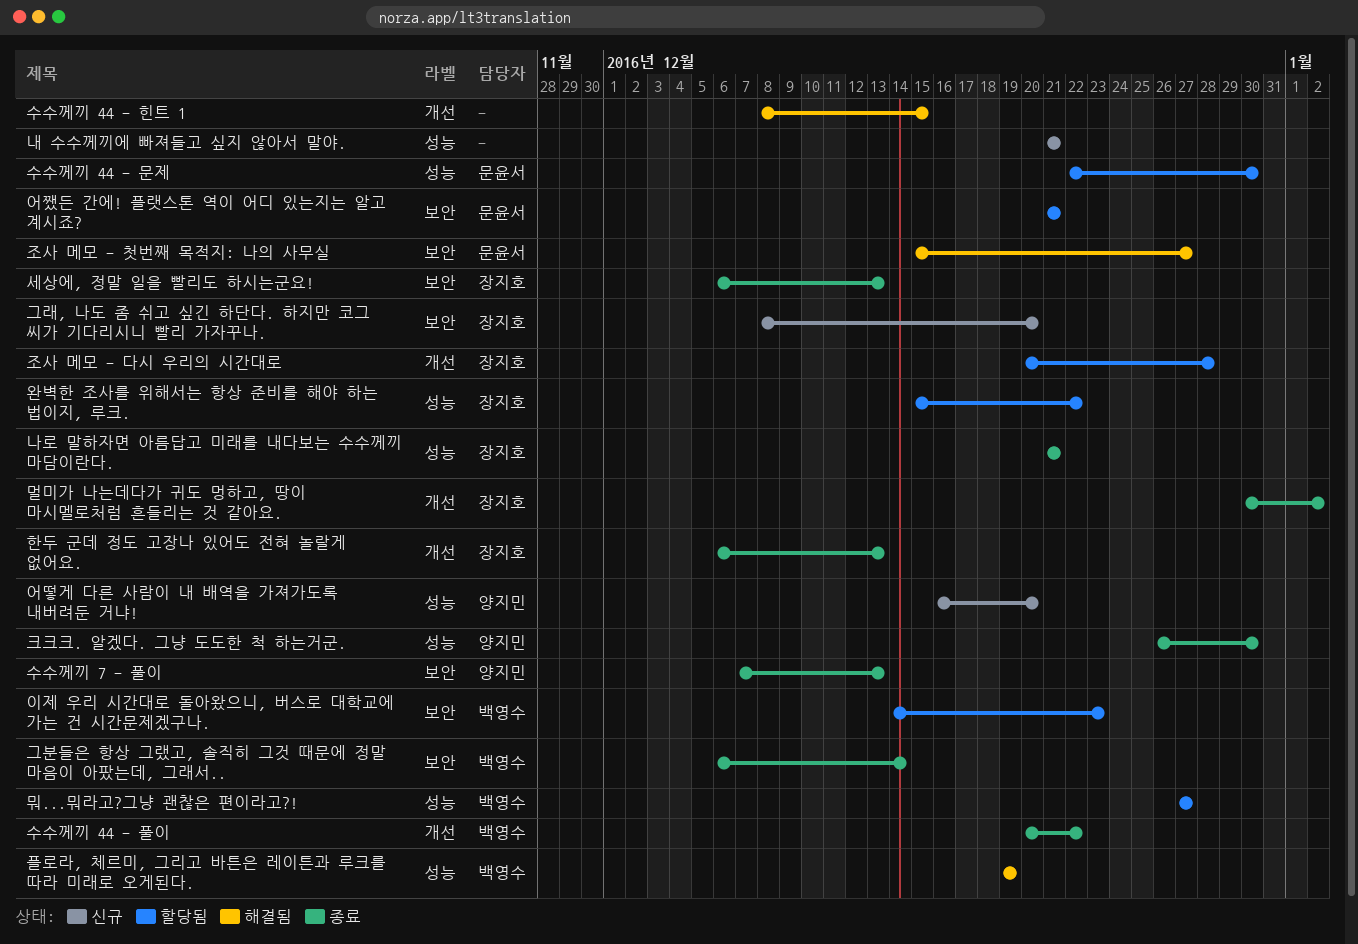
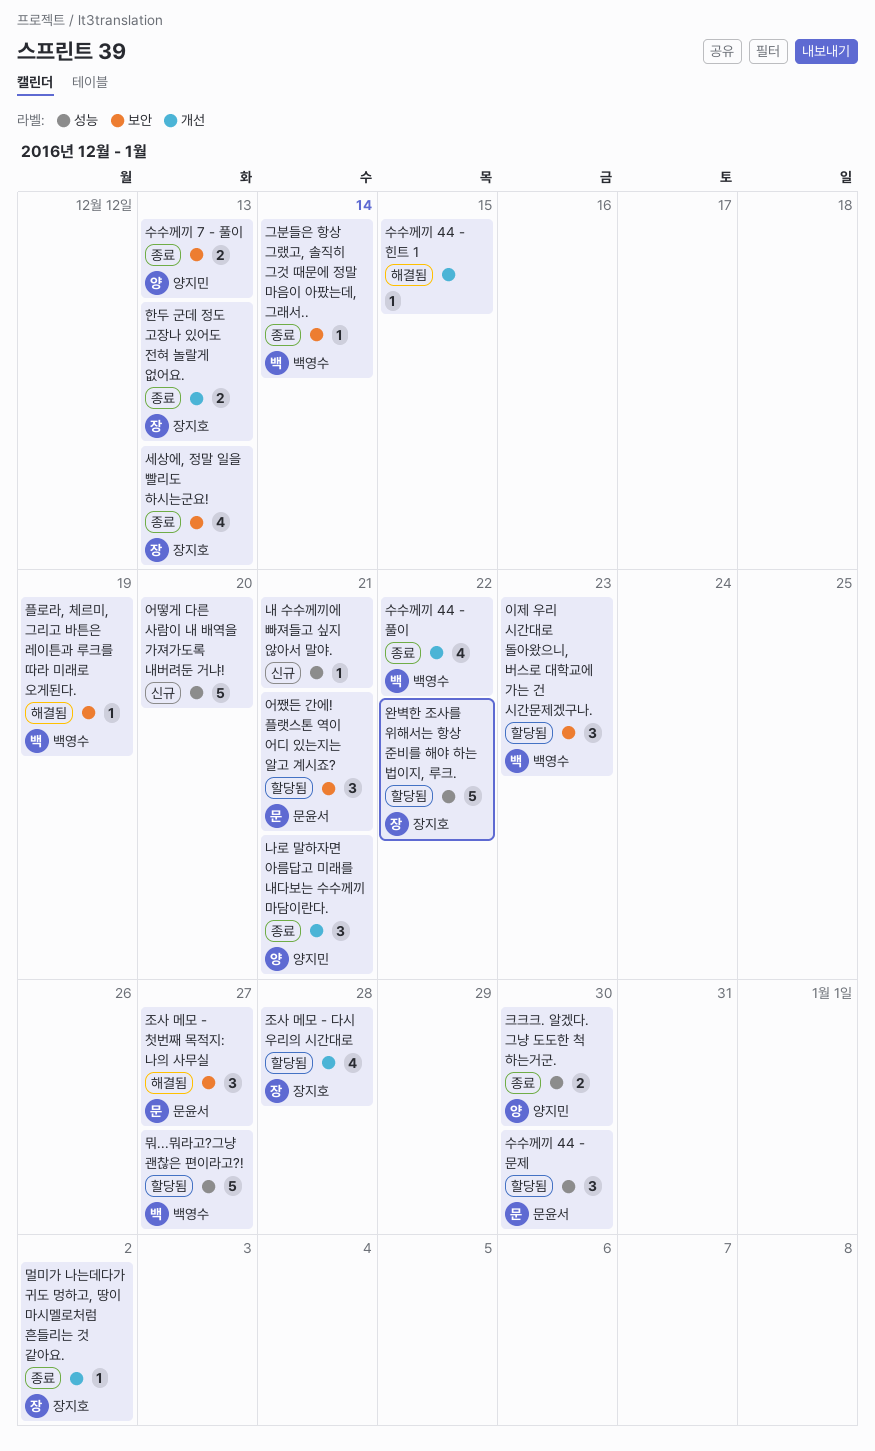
그래, 나도 좀 쉬고 싶긴 하단다. 하지만 코그 씨가 기다리시니 빨리 가자꾸나.: present -> none
나로 말하자면 아름답고 미래를 내다보는 수수께끼 마담이란다., owner: 장지호 -> 양지민
나로 말하자면 아름답고 미래를 내다보는 수수께끼 마담이란다., label: 성능 -> 개선
어떻게 다른 사람이 내 배역을 가져가도록 내버려둔 거냐!, owner: 양지민 -> none
플로라, 체르미, 그리고 바튼은 레이튼과 루크를 따라 미래로 오게된다., label: 성능 -> 보안

